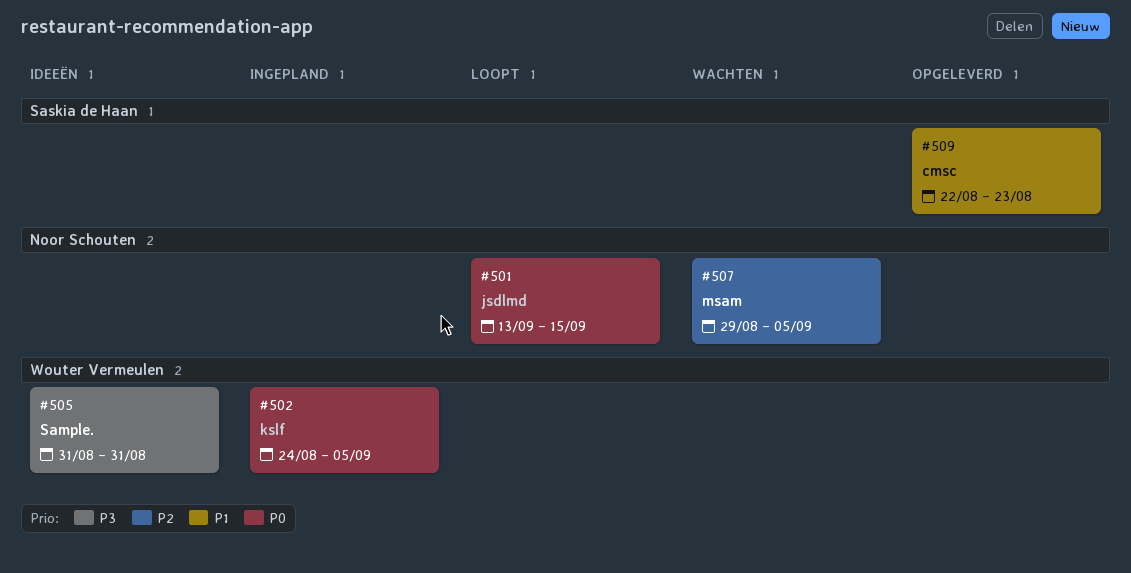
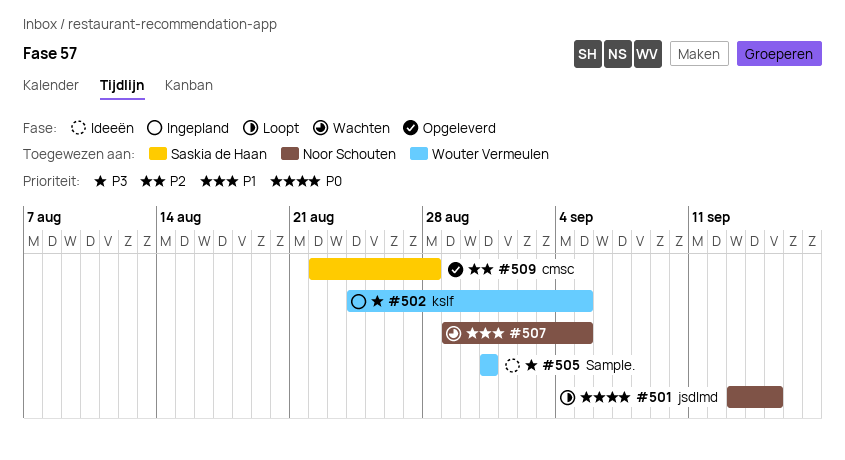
#502, priority: P0 -> P3
#507, priority: P2 -> P1
#509, priority: P1 -> P2
#509, due: Aug 23 -> Aug 28

